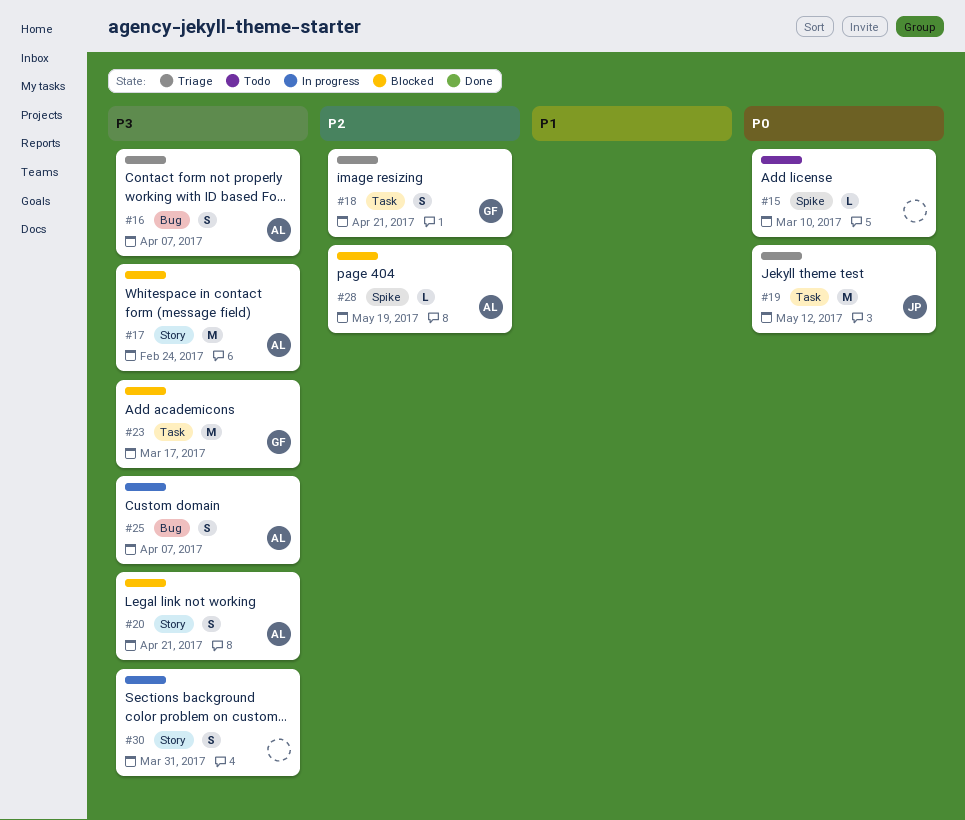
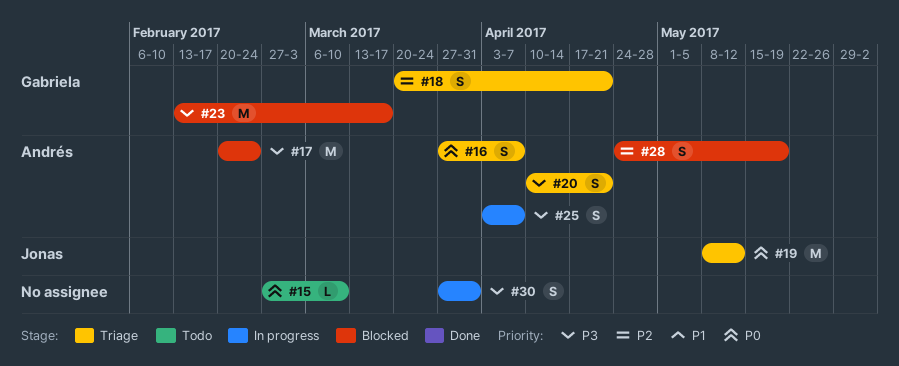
#16, priority: P3 -> P0
#20, status: Blocked -> Triage
#28, estimate: L -> S

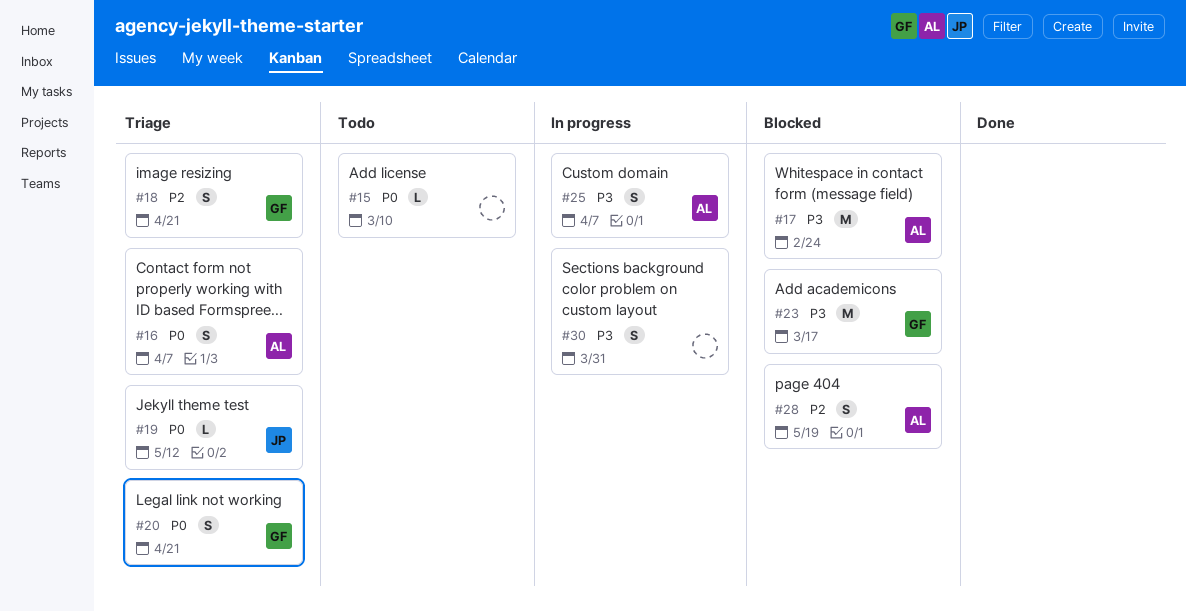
#19, estimate: M -> L
#20, owner: Andrés -> Gabriela
#20, priority: P3 -> P0

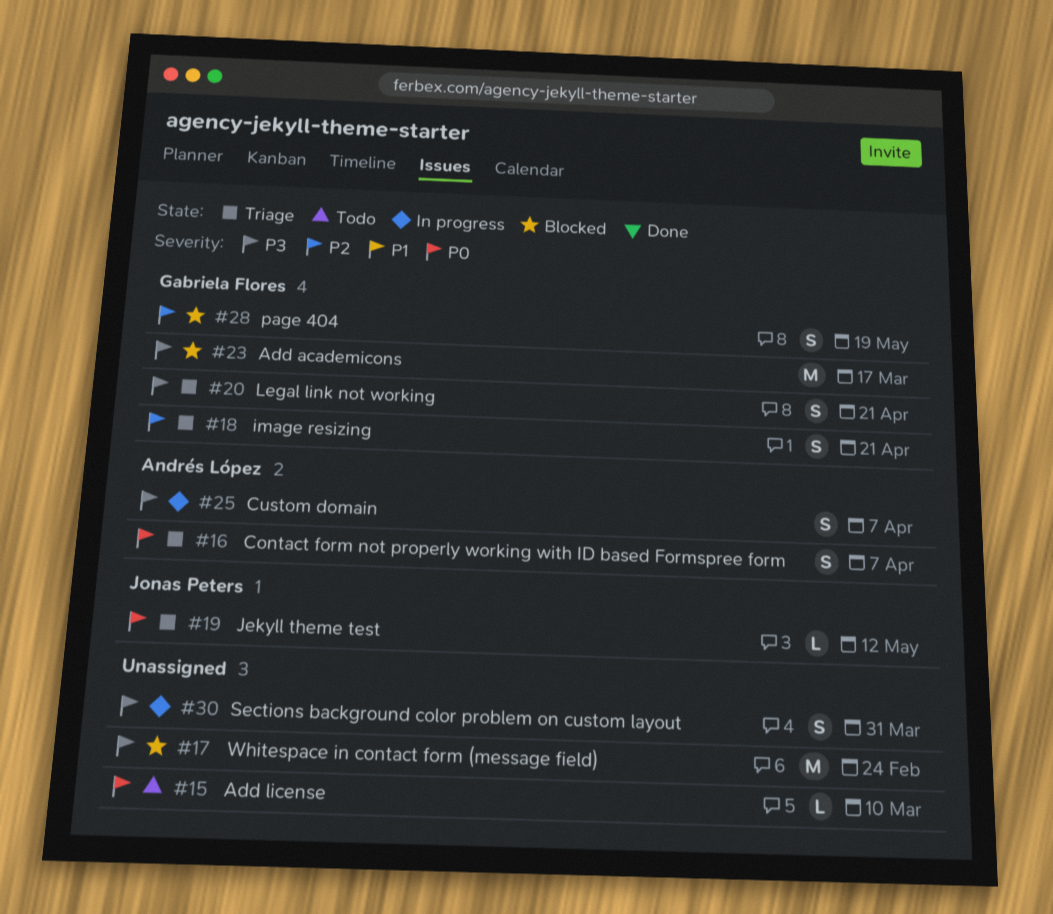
#17, owner: Andrés López -> none
#20, priority: P0 -> P3
#28, owner: Andrés López -> Gabriela Flores

